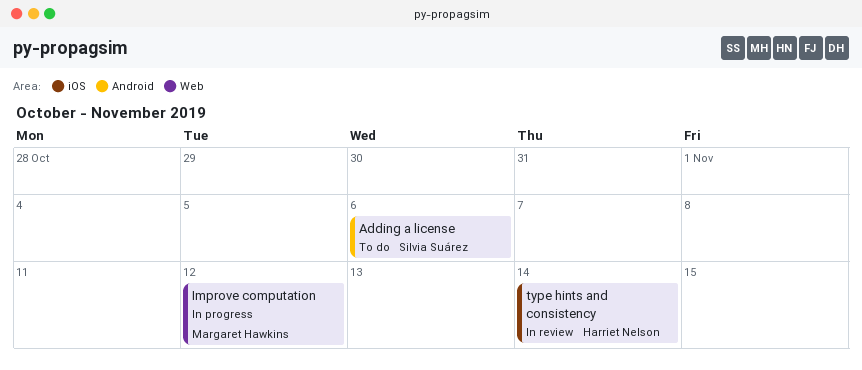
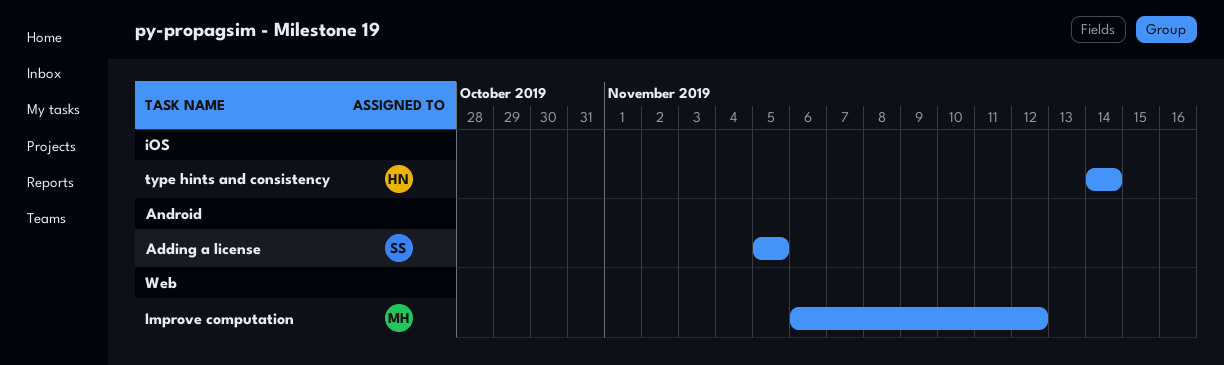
Adding a license, due: Nov 6 -> Nov 5

